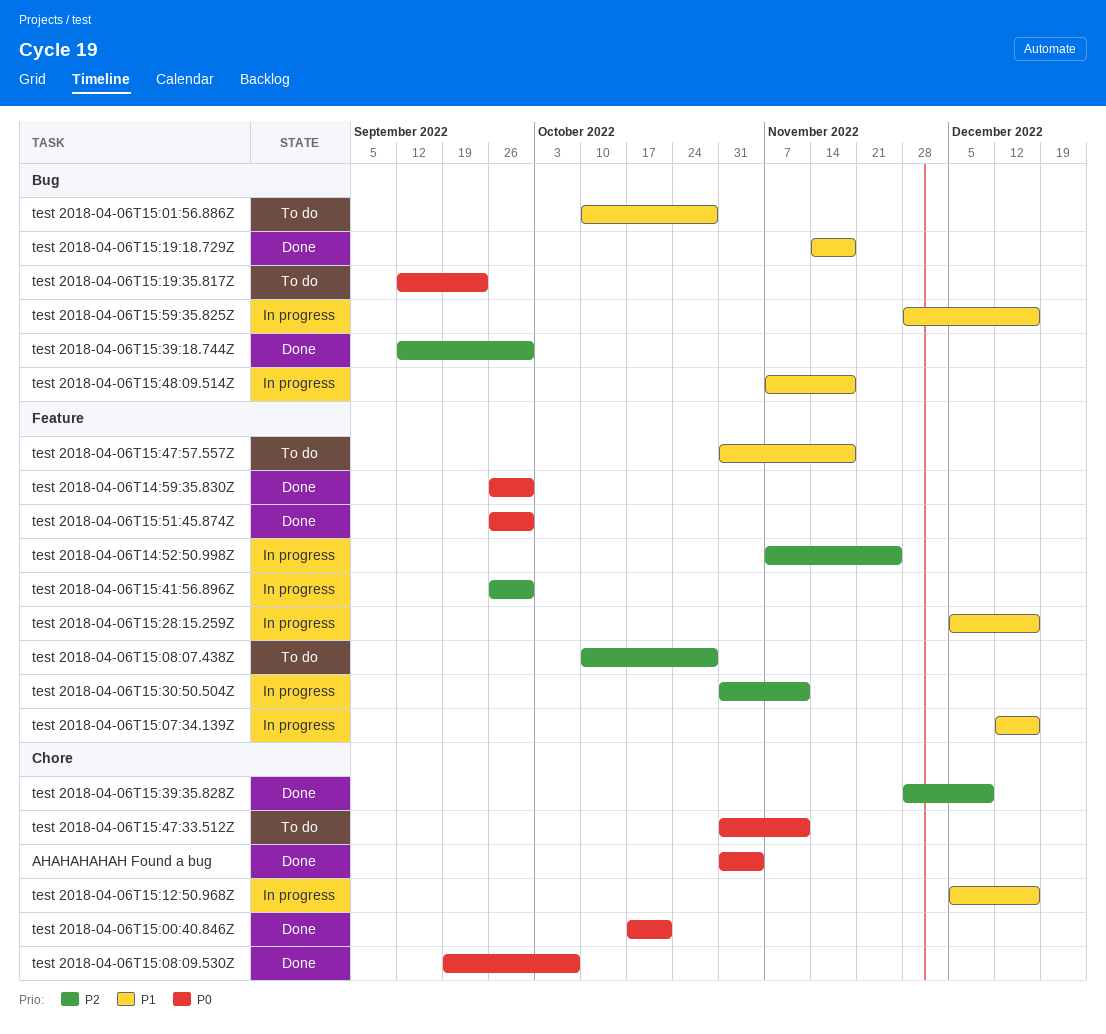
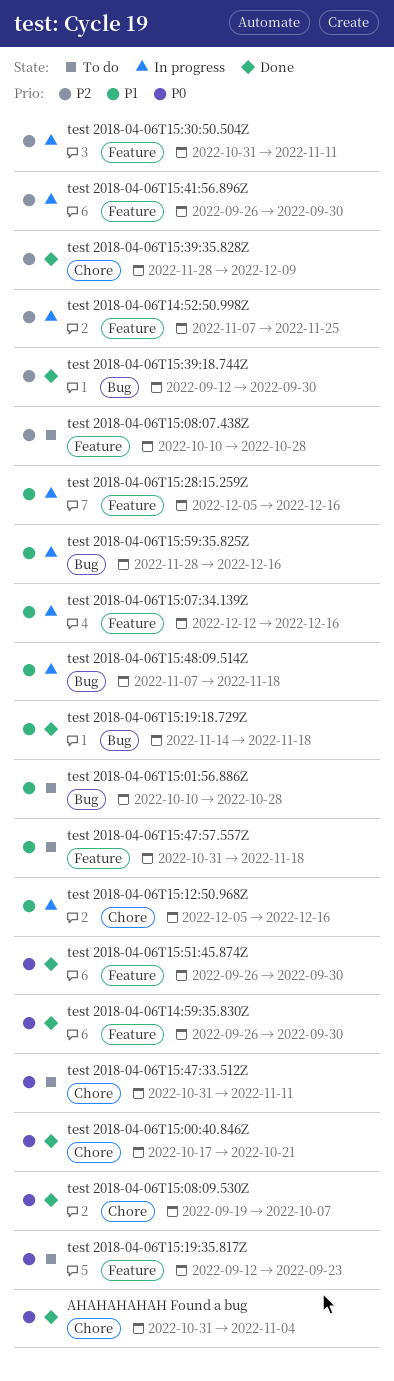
test 2018-04-06T15:19:35.817Z, label: Bug -> Feature

